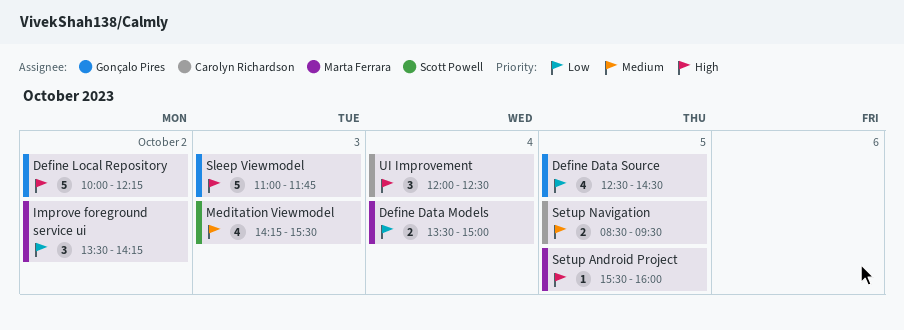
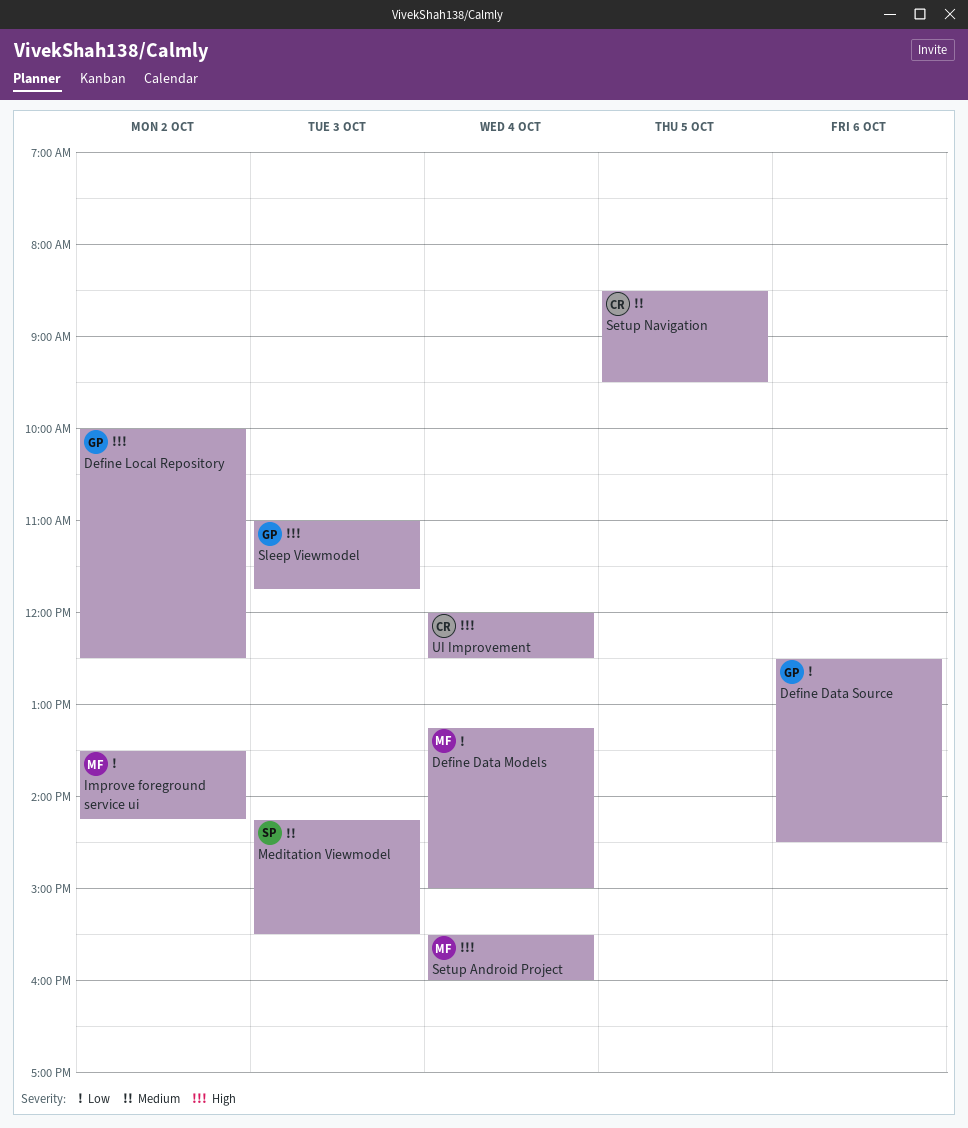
Define Data Models, begins: 13:30 -> 13:15
Define Data Source, day: Oct 5 -> Oct 6
Define Local Repository, ends: 12:15 -> 12:30
Setup Android Project, day: Oct 5 -> Oct 4

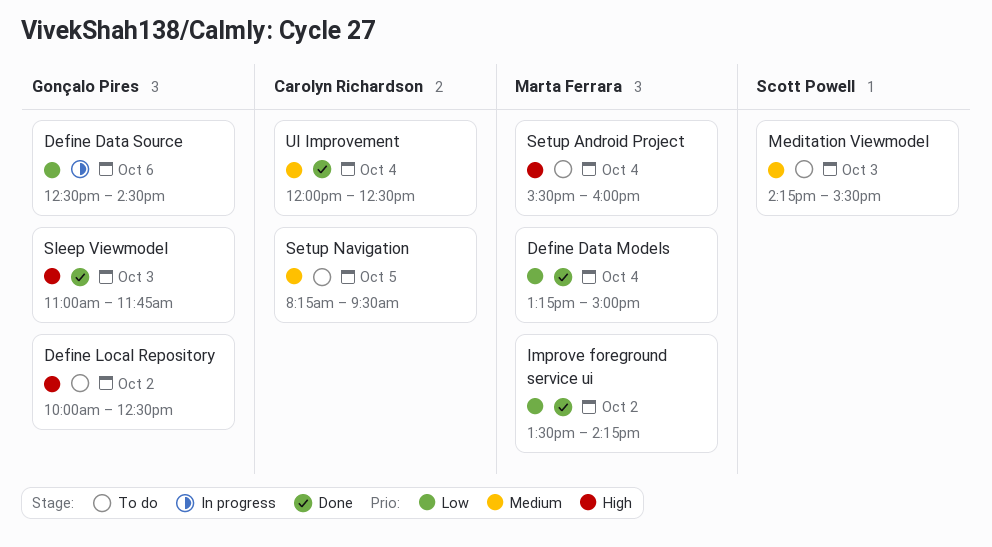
Setup Navigation, begins: 08:30 -> 08:15
UI Improvement, priority: High -> Medium

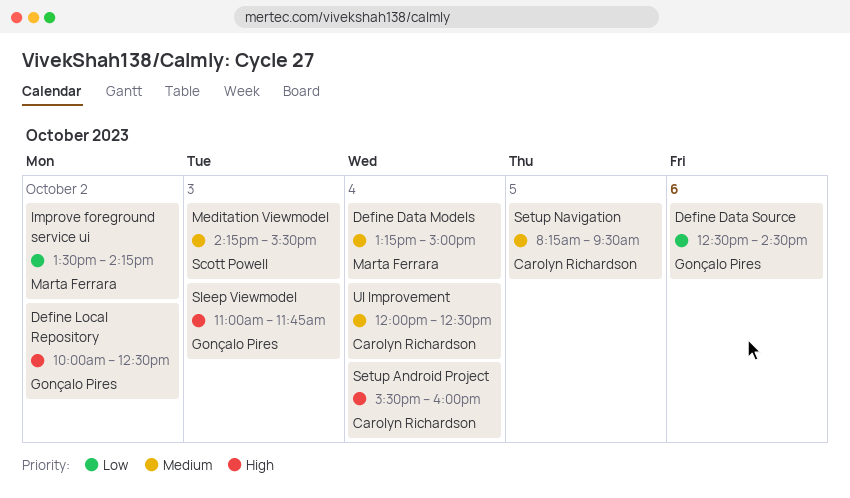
Define Data Models, priority: Low -> Medium
Setup Android Project, owner: Marta Ferrara -> Carolyn Richardson

